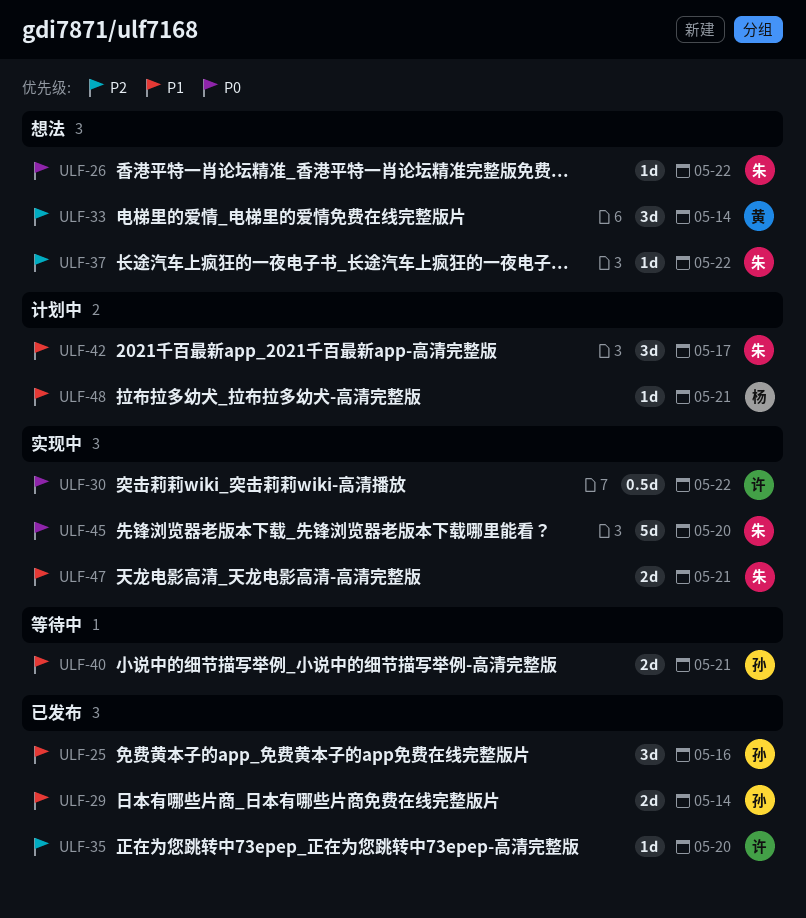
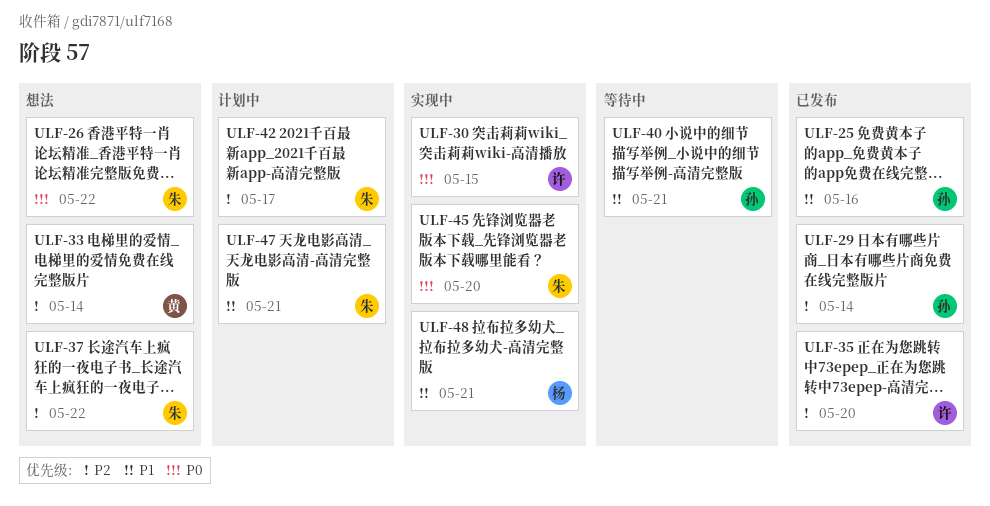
ULF-29, priority: P1 -> P2
ULF-30, due: May 22 -> May 15
ULF-42, priority: P1 -> P2
ULF-47, status: 实现中 -> 计划中
ULF-48, status: 计划中 -> 实现中

